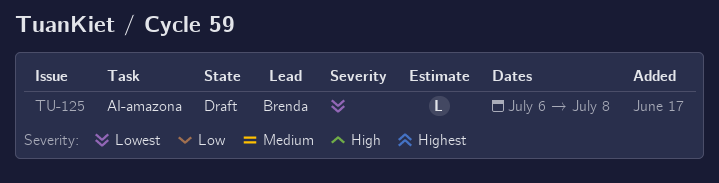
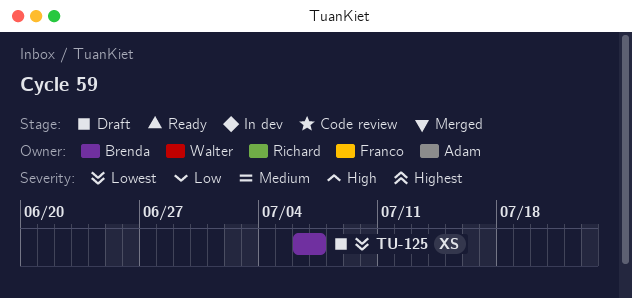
TU-125, estimate: L -> XS
TU-125, due: Jul 8 -> Jul 7

